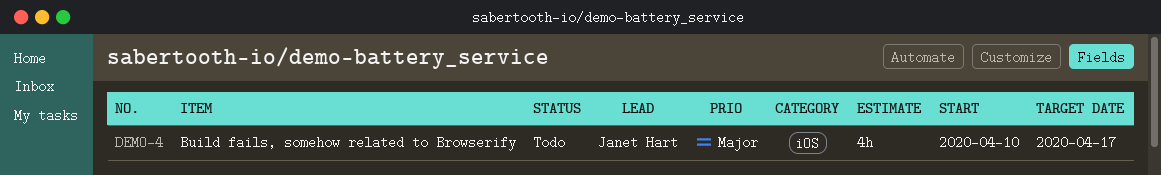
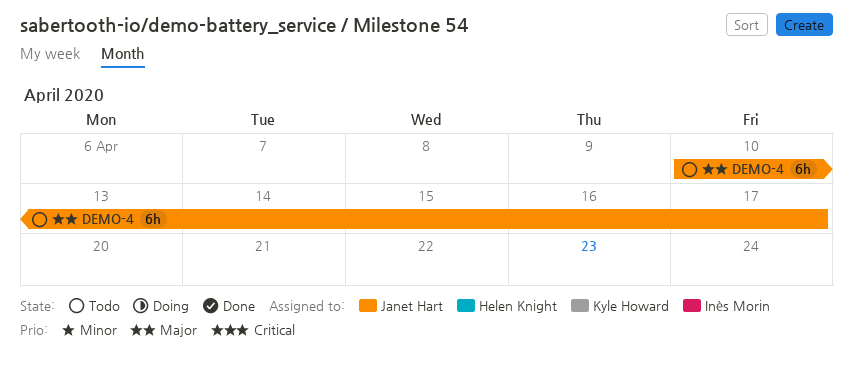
DEMO-4, estimate: 4h -> 6h

